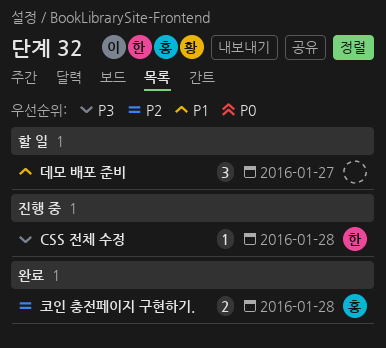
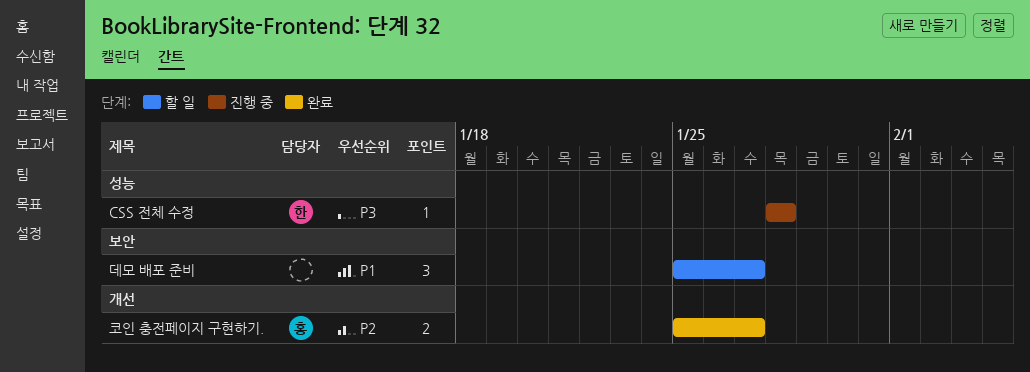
코인 충전페이지 구현하기., due: Jan 28 -> Jan 27

